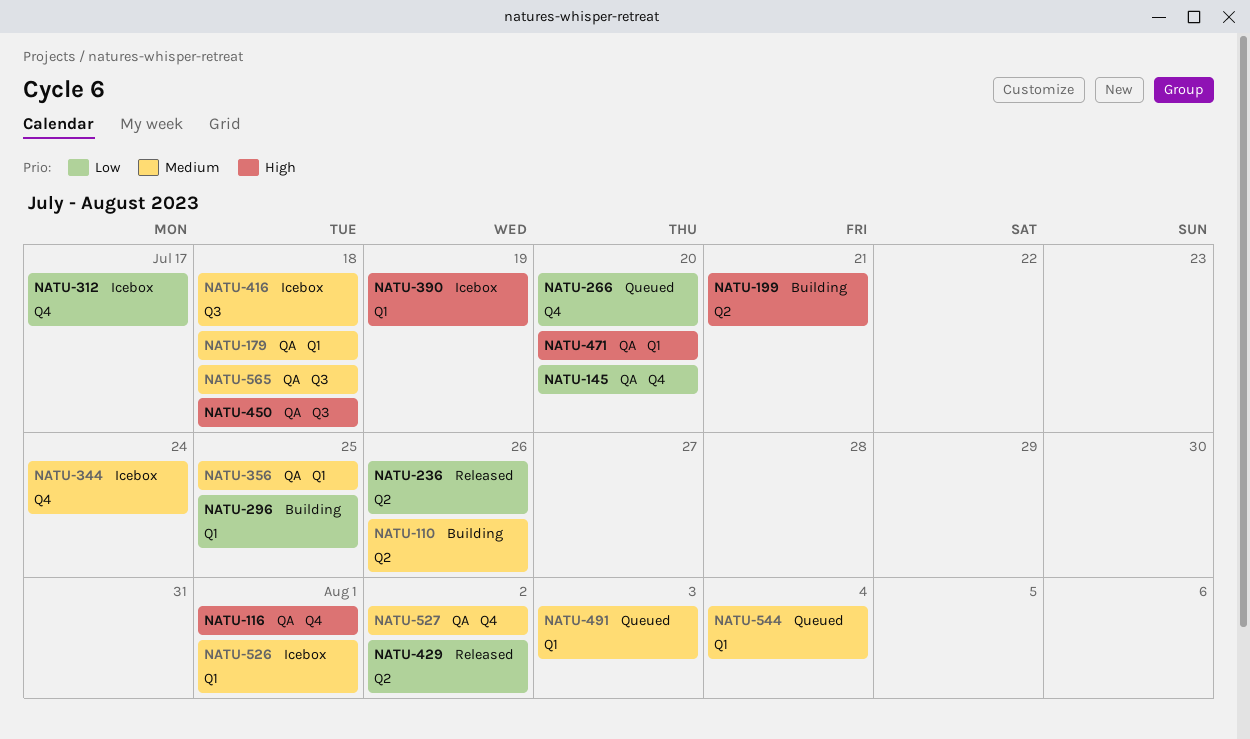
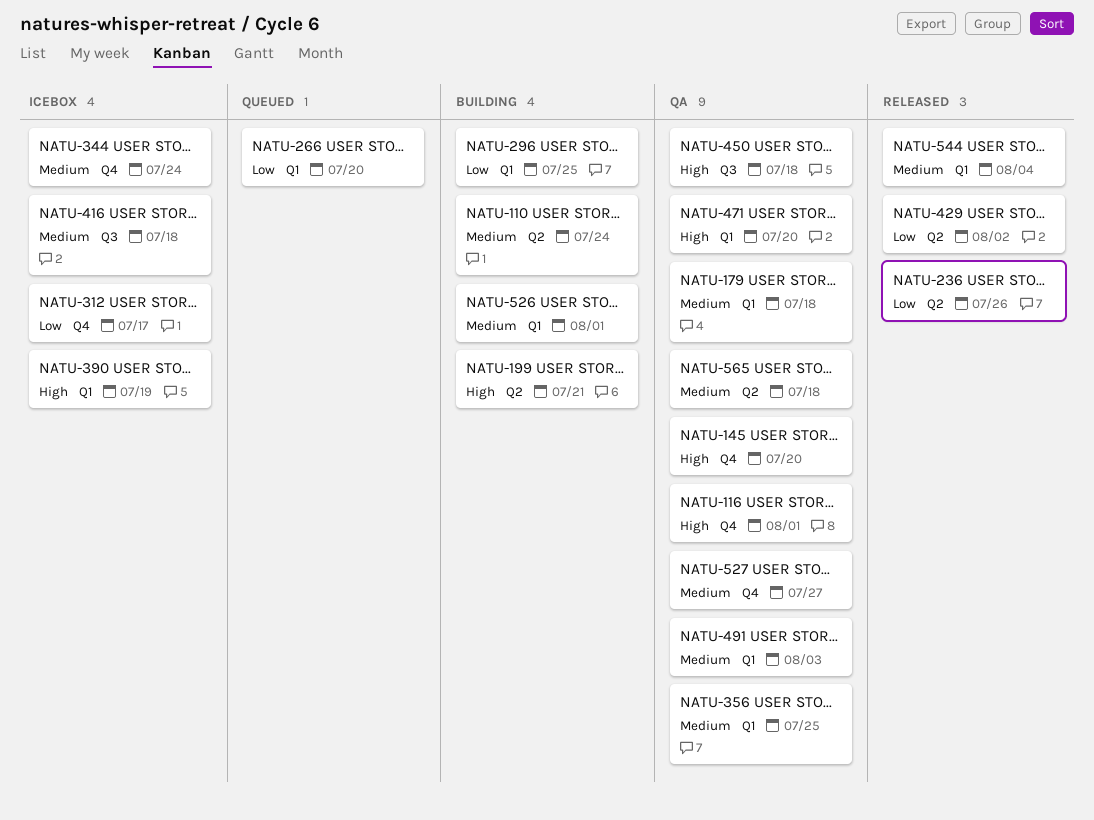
NATU-110, due: Jul 26 -> Jul 24
NATU-145, priority: Low -> High
NATU-266, label: Q4 -> Q1
NATU-491, status: Queued -> QA
NATU-526, status: Icebox -> Building
NATU-527, due: Aug 2 -> Jul 27
NATU-544, status: Queued -> Released
NATU-565, label: Q3 -> Q2

